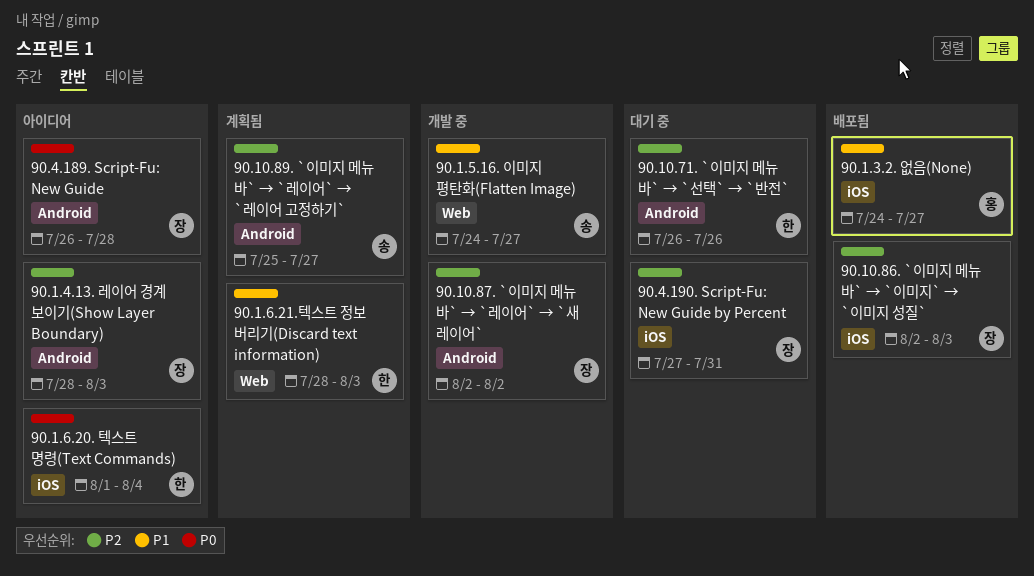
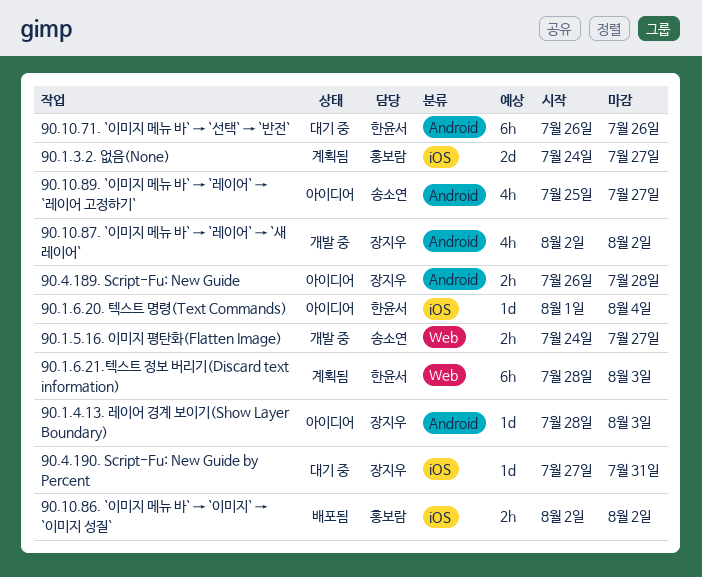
90.1.3.2. 없음(None), status: 배포됨 -> 계획됨
90.10.86. `이미지 메뉴 바` → `이미지` → `이미지 성질`, owner: 장지우 -> 홍보람
90.10.86. `이미지 메뉴 바` → `이미지` → `이미지 성질`, due: Aug 3 -> Aug 2
90.10.89. `이미지 메뉴 바` → `레이어` → `레이어 고정하기`, status: 계획됨 -> 아이디어

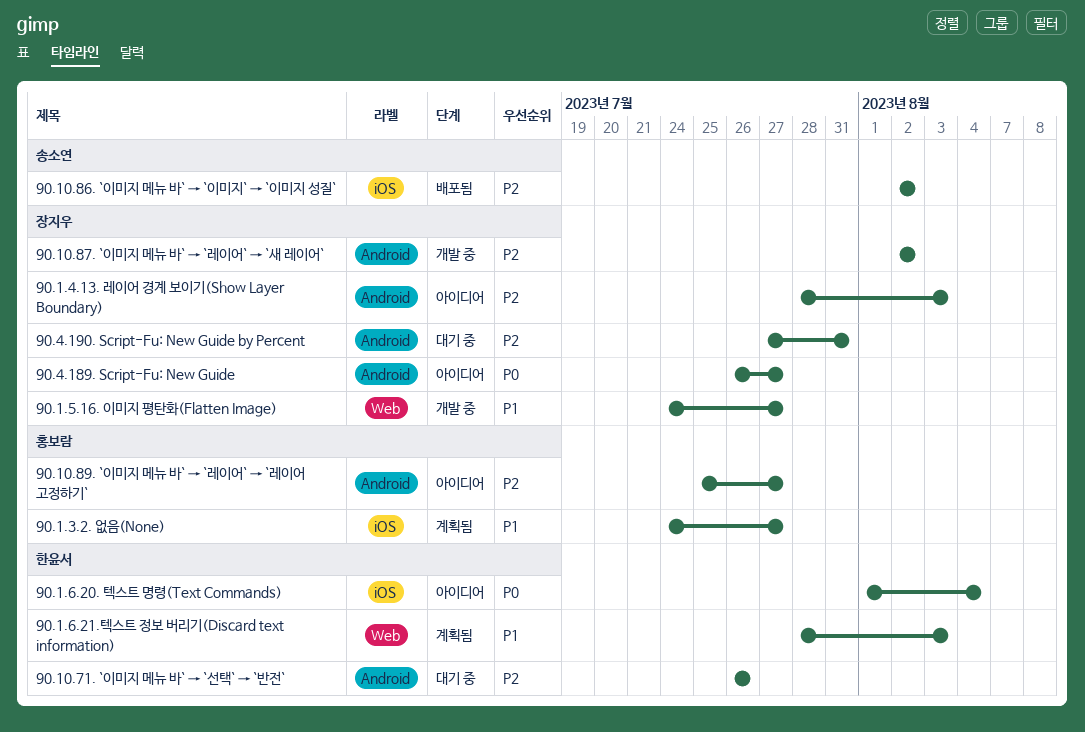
90.1.5.16. 이미지 평탄화(Flatten Image), owner: 송소연 -> 장지우
90.10.86. `이미지 메뉴 바` → `이미지` → `이미지 성질`, owner: 홍보람 -> 송소연
90.10.89. `이미지 메뉴 바` → `레이어` → `레이어 고정하기`, owner: 송소연 -> 홍보람
90.4.189. Script-Fu: New Guide, due: Jul 28 -> Jul 27
90.4.190. Script-Fu: New Guide by Percent, label: iOS -> Android

